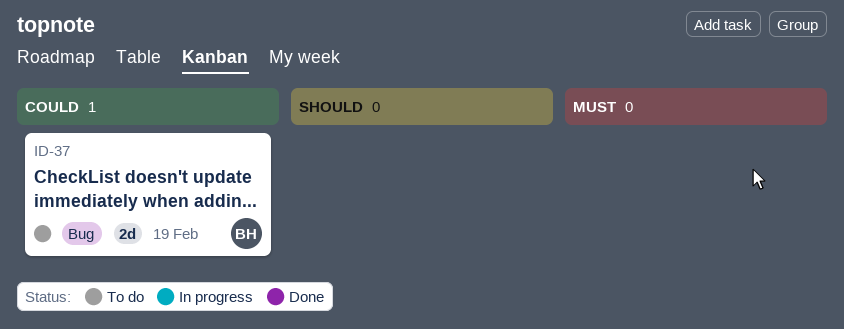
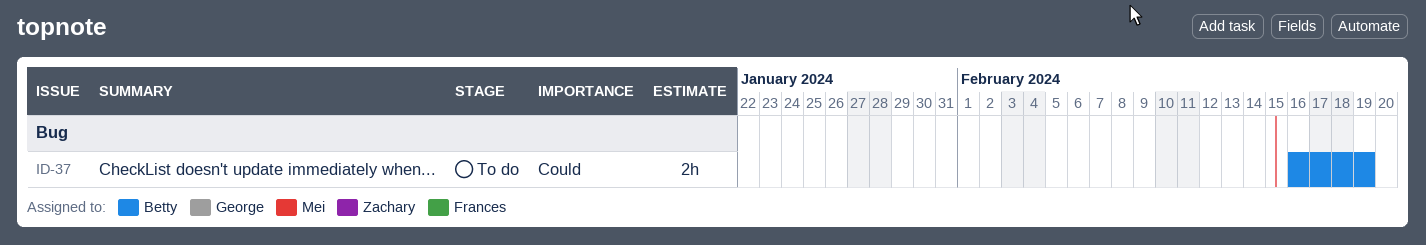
ID-37, estimate: 2d -> 2h

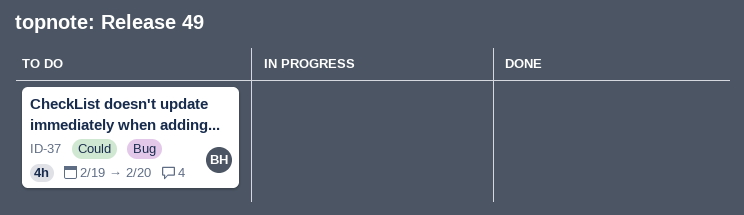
ID-37, estimate: 2h -> 4h
ID-37, start: Feb 16 -> Feb 19
ID-37, due: Feb 19 -> Feb 20

